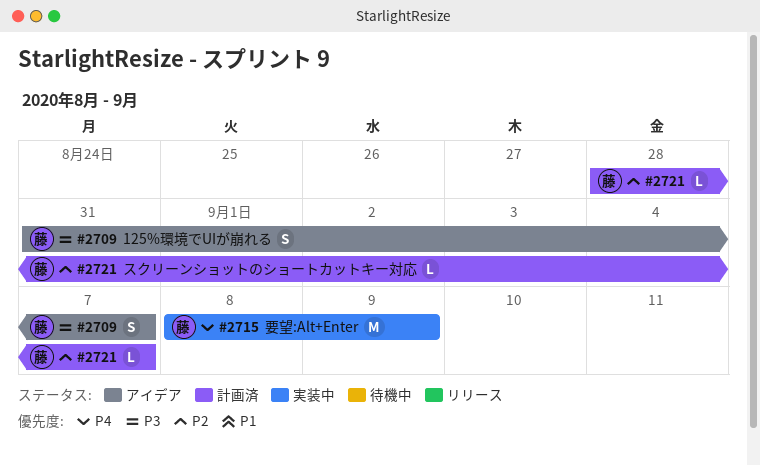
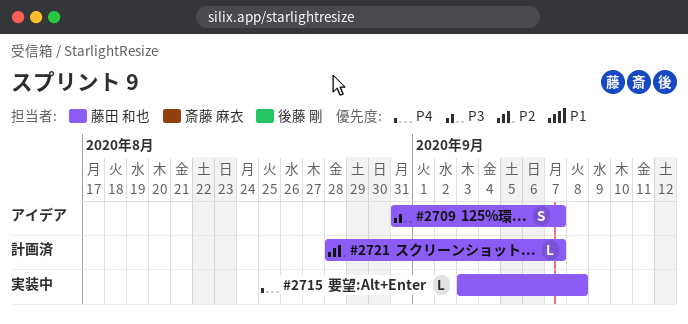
#2715, estimate: M -> L
#2715, start: Sep 8 -> Sep 3
#2715, due: Sep 9 -> Sep 8

